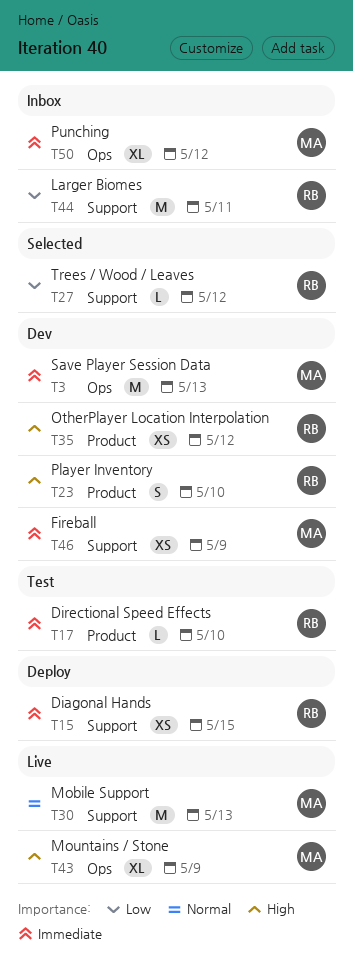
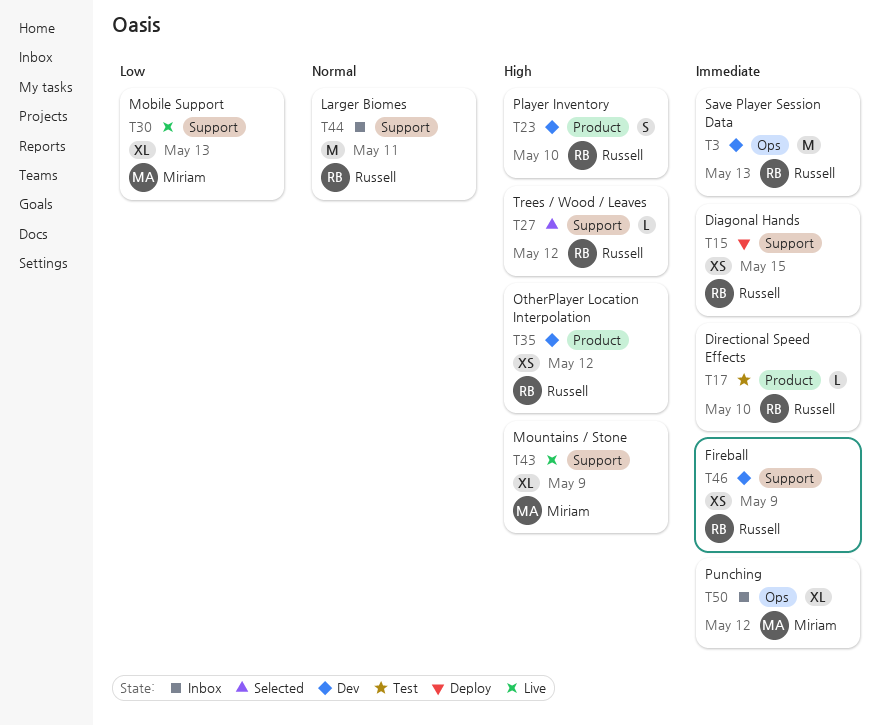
T3, owner: Miriam -> Russell
T27, priority: Low -> High
T30, priority: Normal -> Low
T30, estimate: M -> XL
T43, label: Ops -> Support
T44, priority: Low -> Normal
T46, owner: Miriam -> Russell

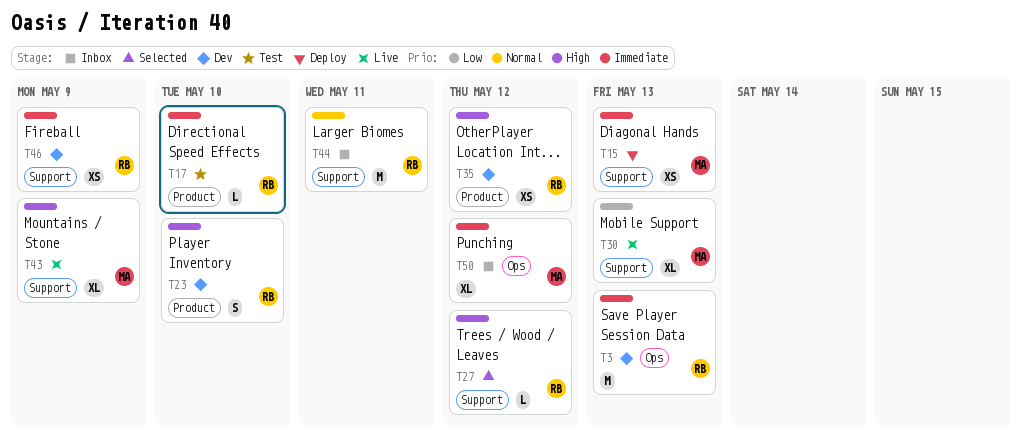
T15, owner: Russell -> Miriam
T15, due: May 15 -> May 13

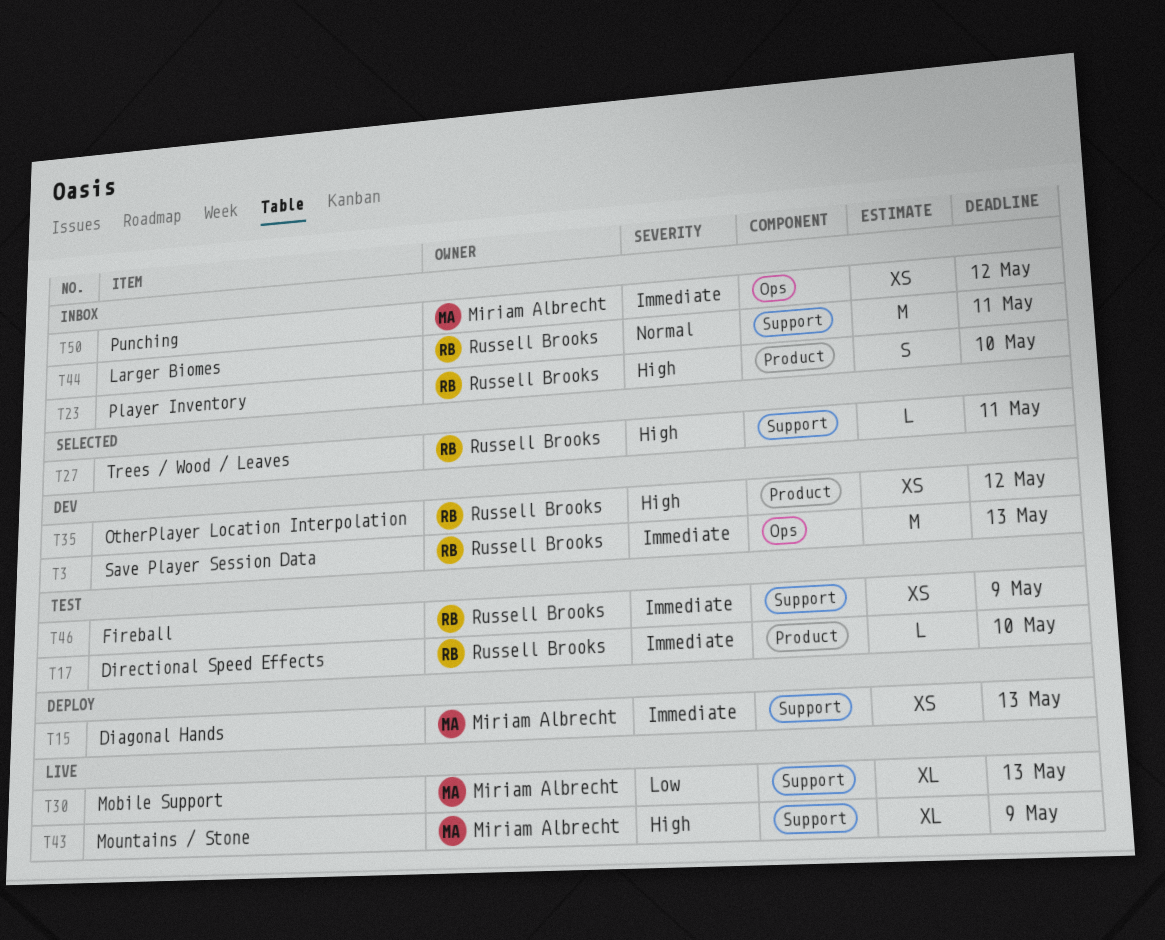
T23, status: Dev -> Inbox
T27, due: May 12 -> May 11
T46, status: Dev -> Test
T50, estimate: XL -> XS

